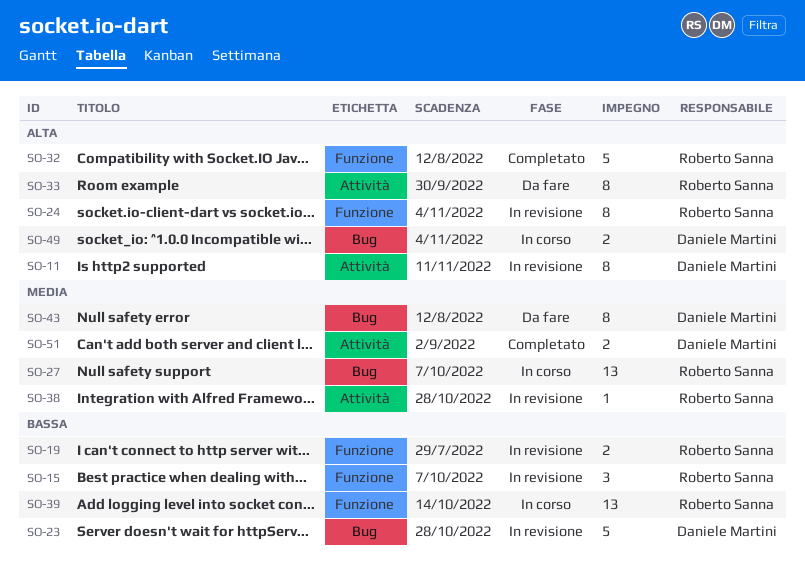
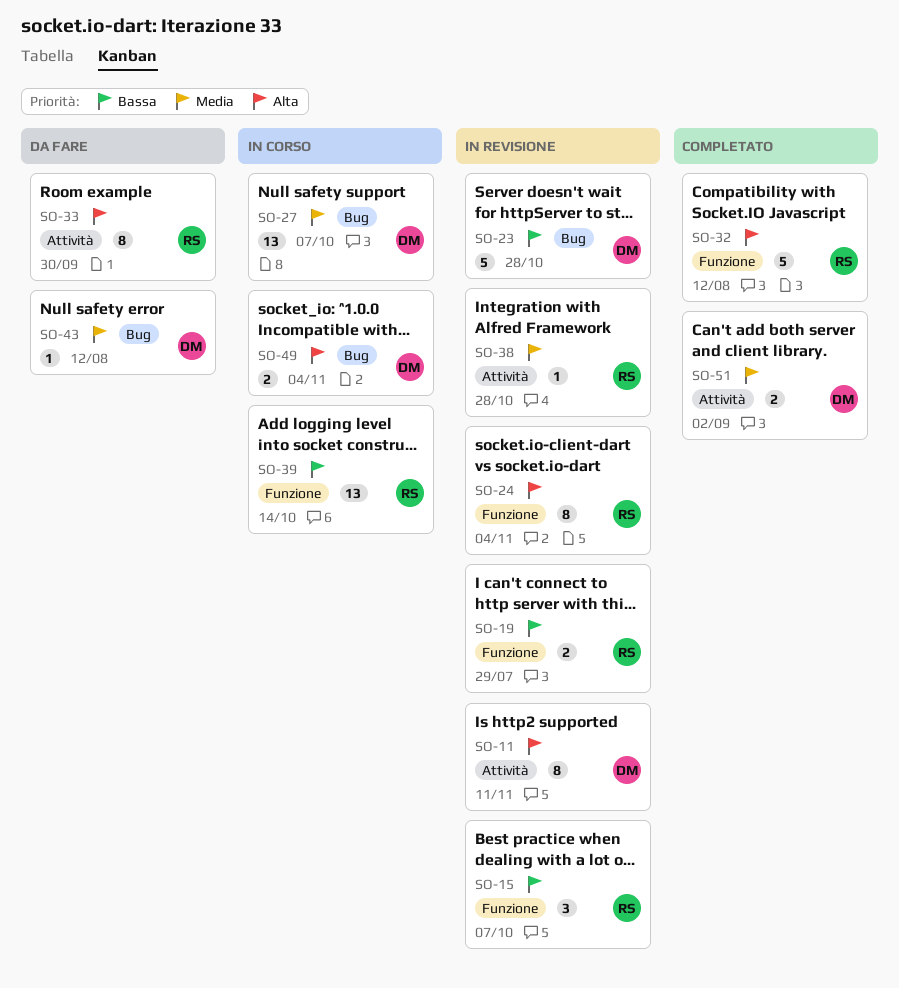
SO-27, owner: Roberto Sanna -> Daniele Martini
SO-43, estimate: 8 -> 1

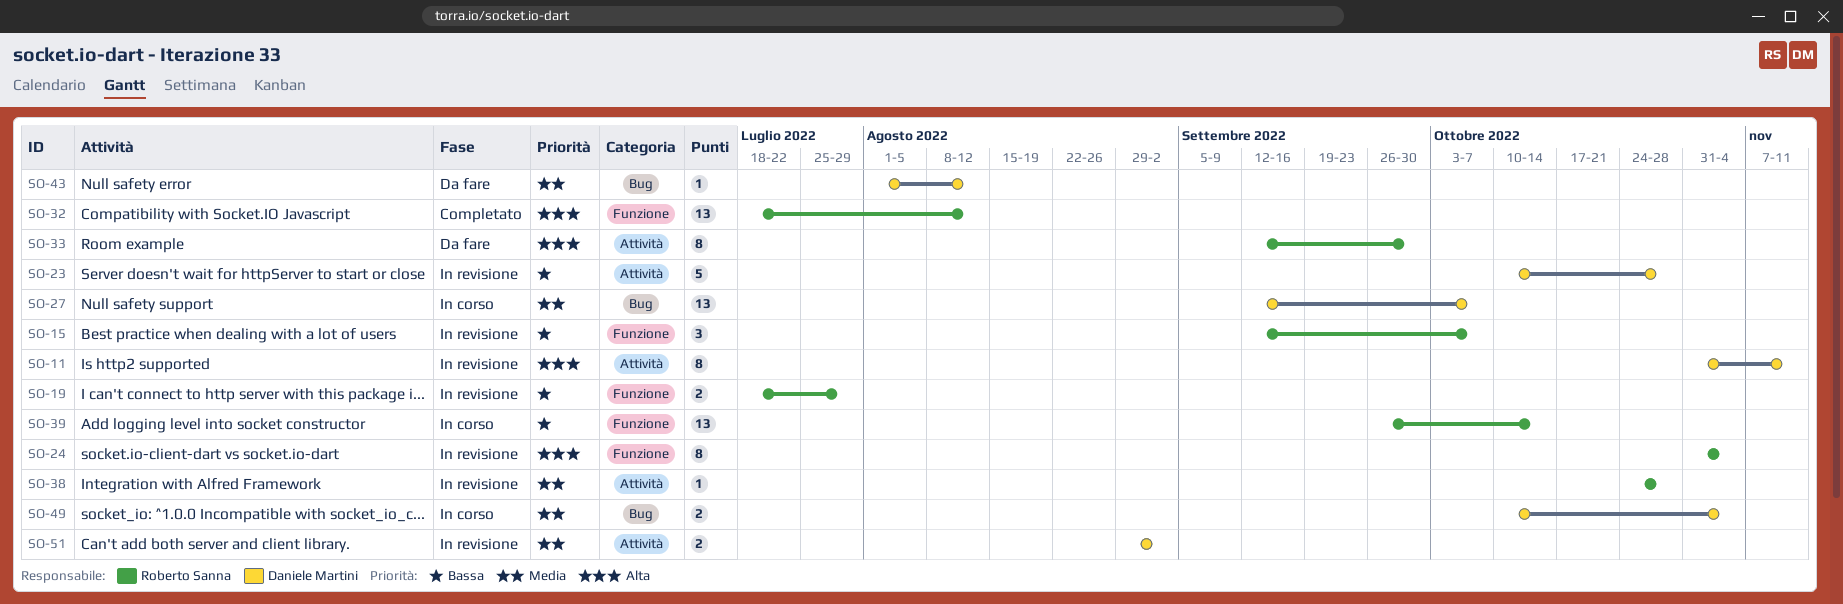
SO-23, label: Bug -> Attività
SO-32, estimate: 5 -> 13
SO-49, priority: Alta -> Media
SO-51, status: Completato -> In revisione

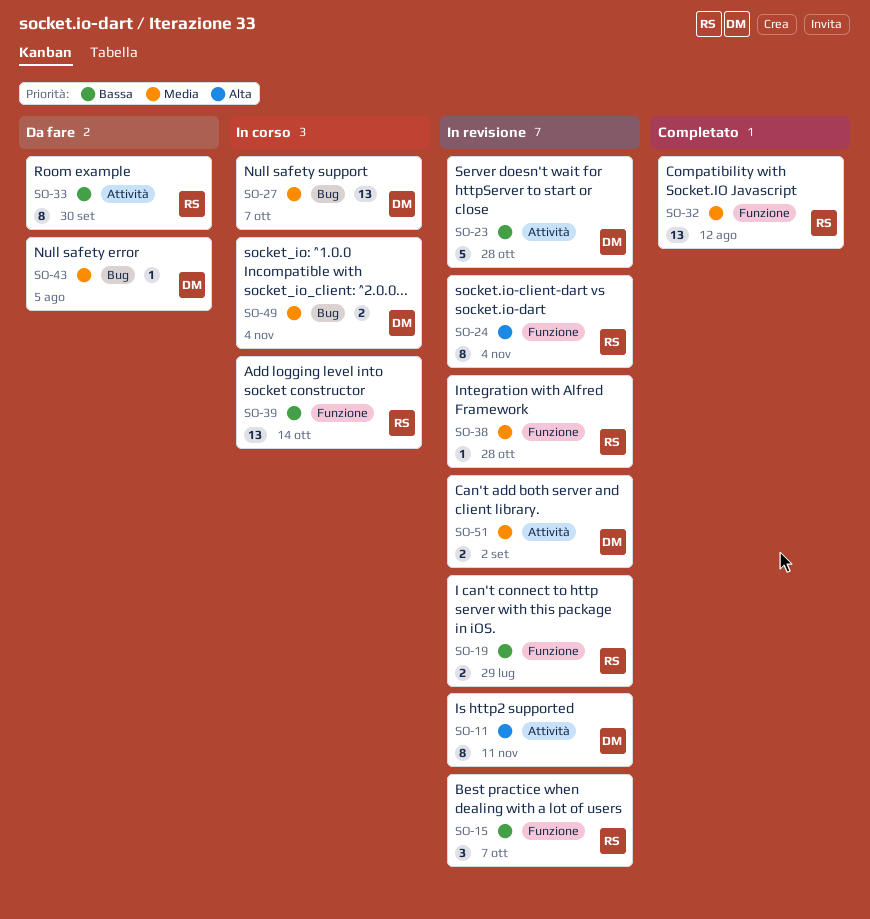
SO-32, priority: Alta -> Media
SO-33, priority: Alta -> Bassa
SO-38, label: Attività -> Funzione
SO-43, due: Aug 12 -> Aug 5

